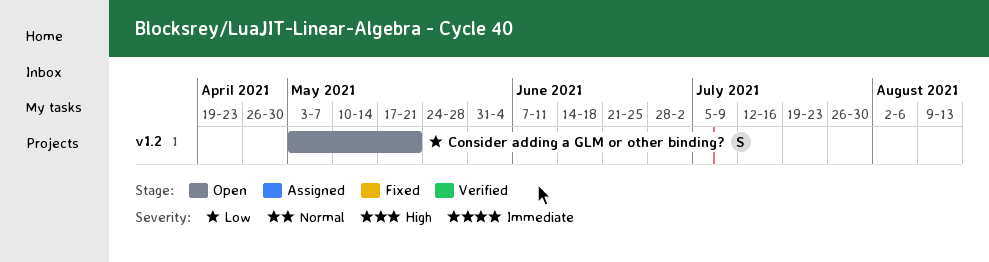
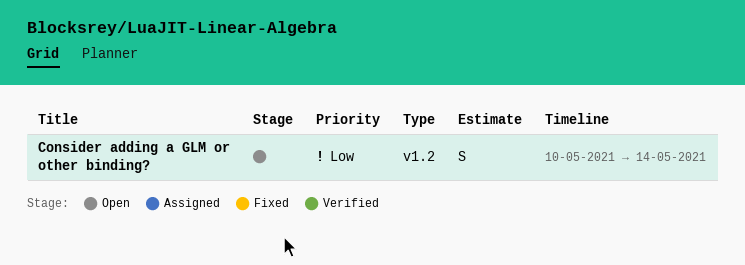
Consider adding a GLM or other binding?, start: May 3 -> May 10
Consider adding a GLM or other binding?, due: May 21 -> May 14

